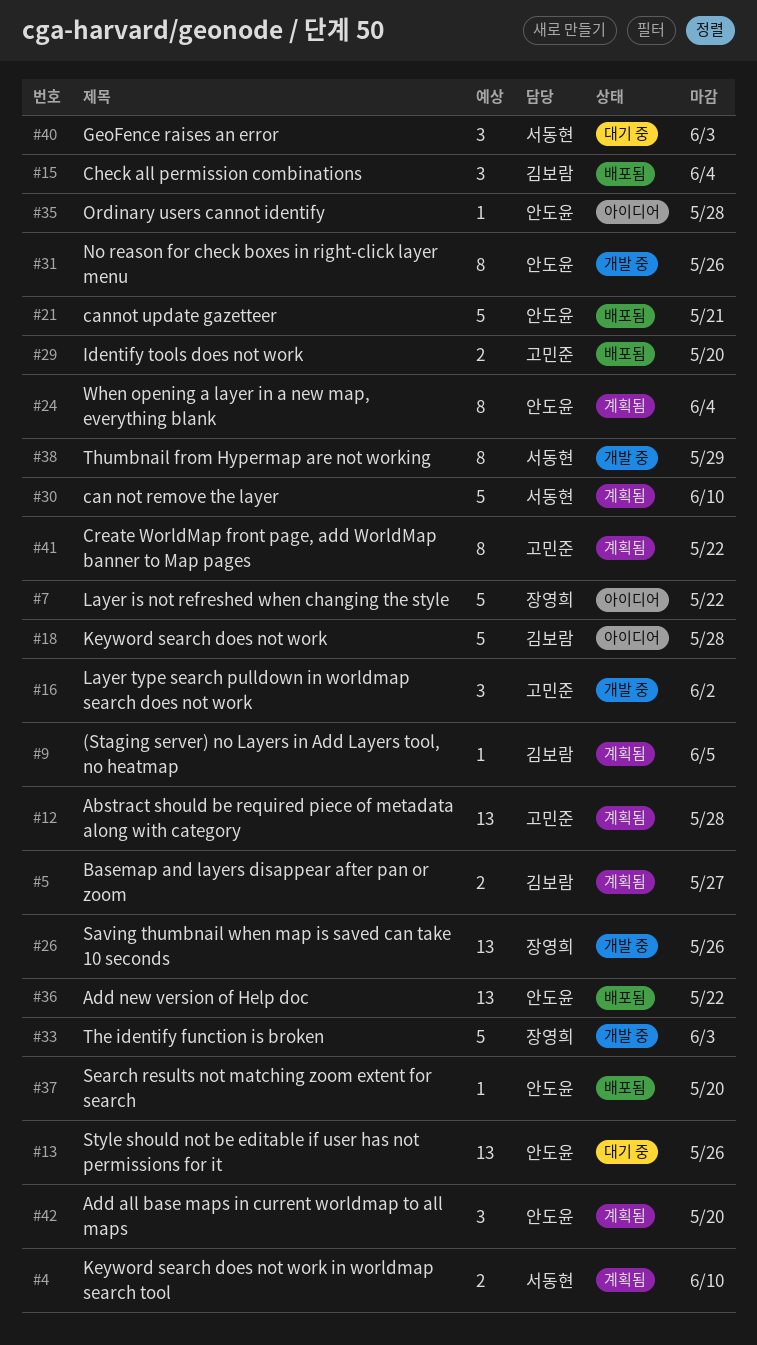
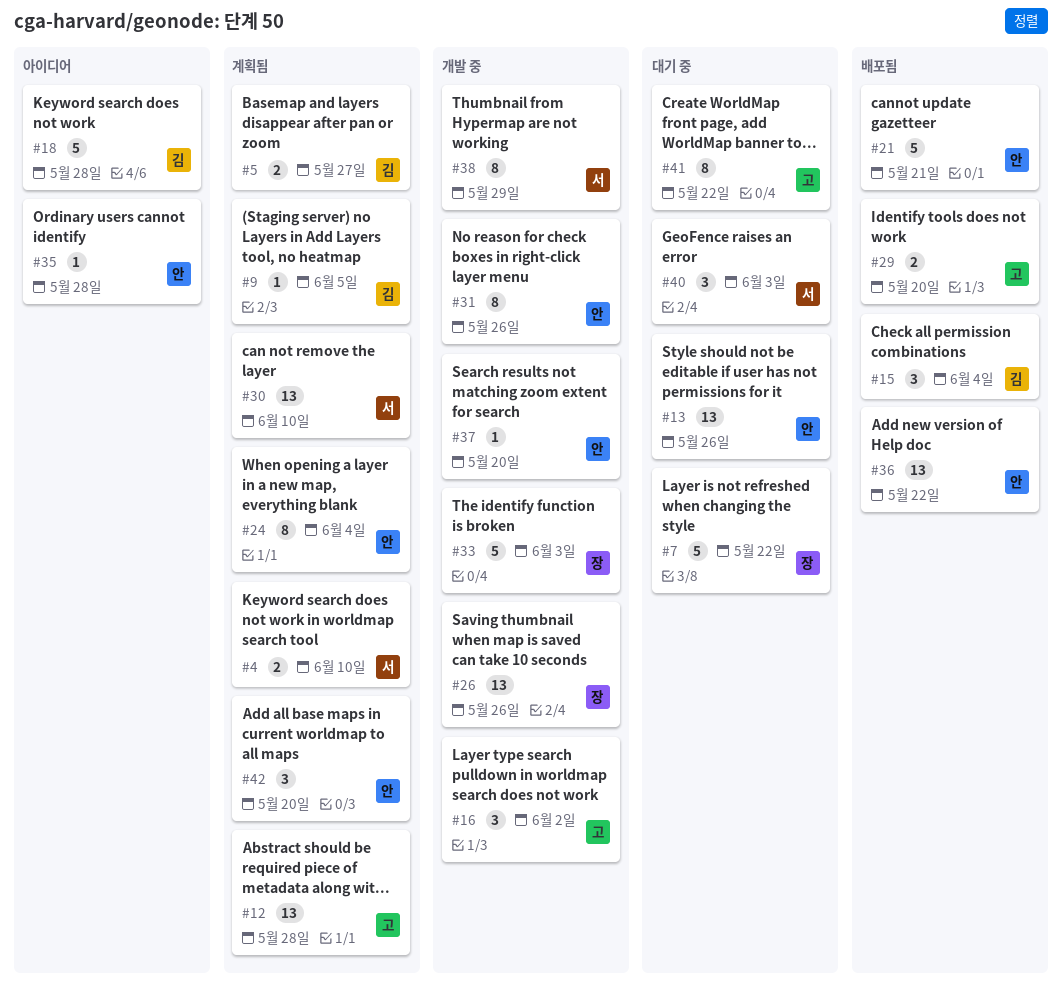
#7, status: 아이디어 -> 대기 중
#30, estimate: 5 -> 13
#37, status: 배포됨 -> 개발 중
#41, status: 계획됨 -> 대기 중

